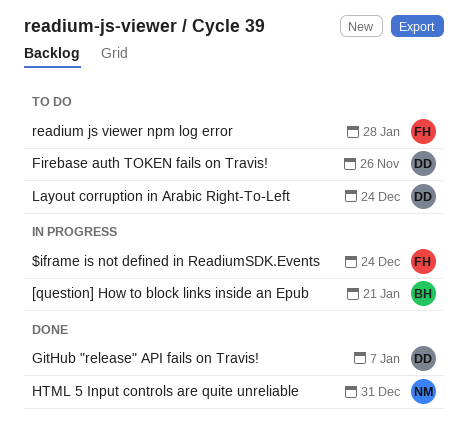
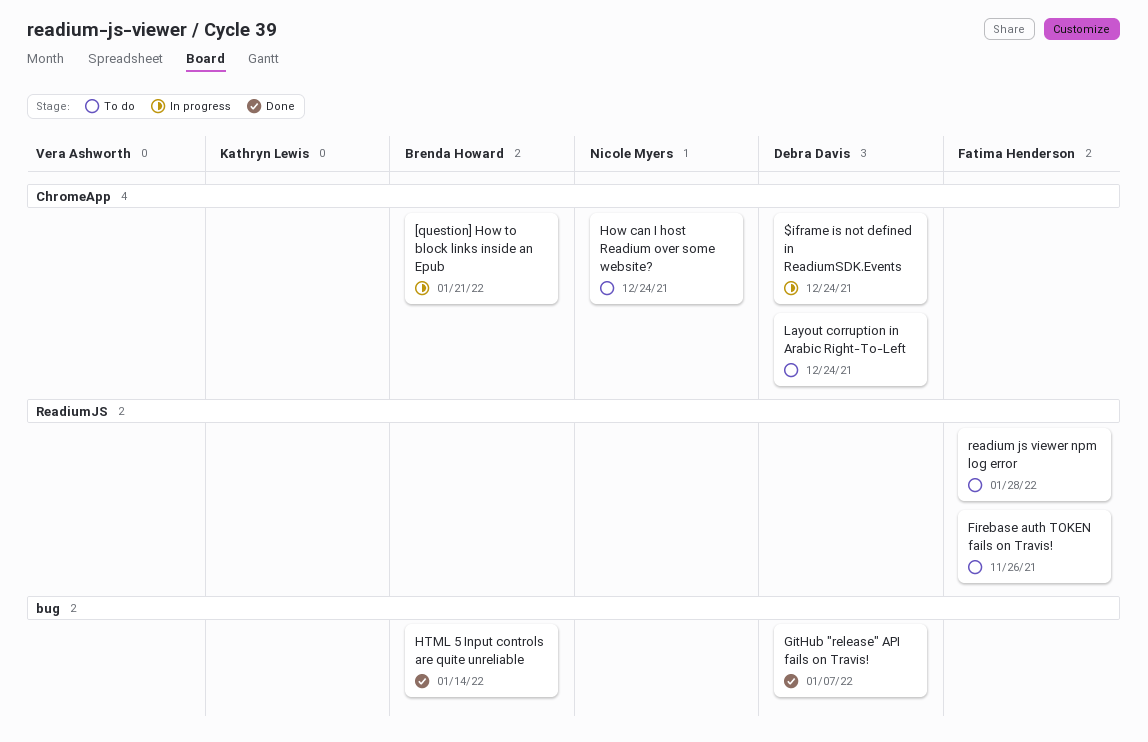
$iframe is not defined in ReadiumSDK.Events, owner: Fatima Henderson -> Debra Davis
Firebase auth TOKEN fails on Travis!, owner: Debra Davis -> Fatima Henderson
How can I host Readium over some website?: none -> present
HTML 5 Input controls are quite unreliable, owner: Nicole Myers -> Brenda Howard
HTML 5 Input controls are quite unreliable, due: Dec 31 -> Jan 14

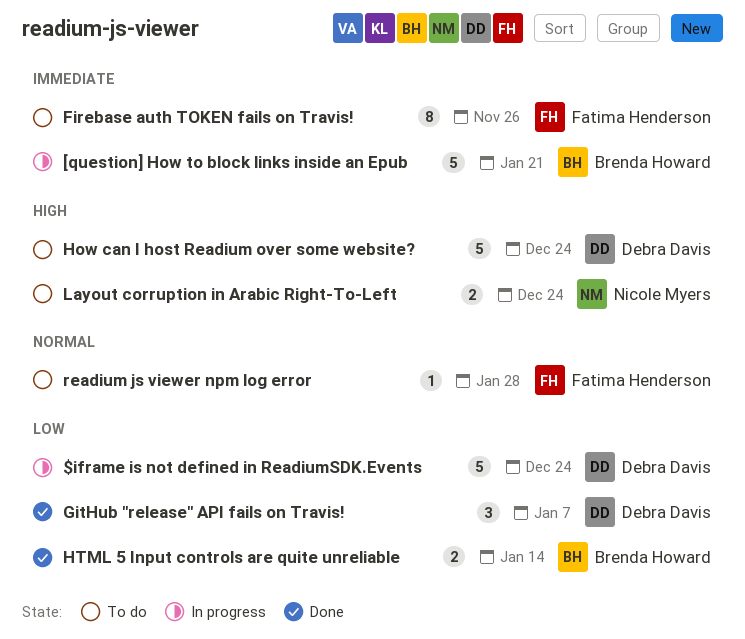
How can I host Readium over some website?, owner: Nicole Myers -> Debra Davis
Layout corruption in Arabic Right-To-Left, owner: Debra Davis -> Nicole Myers

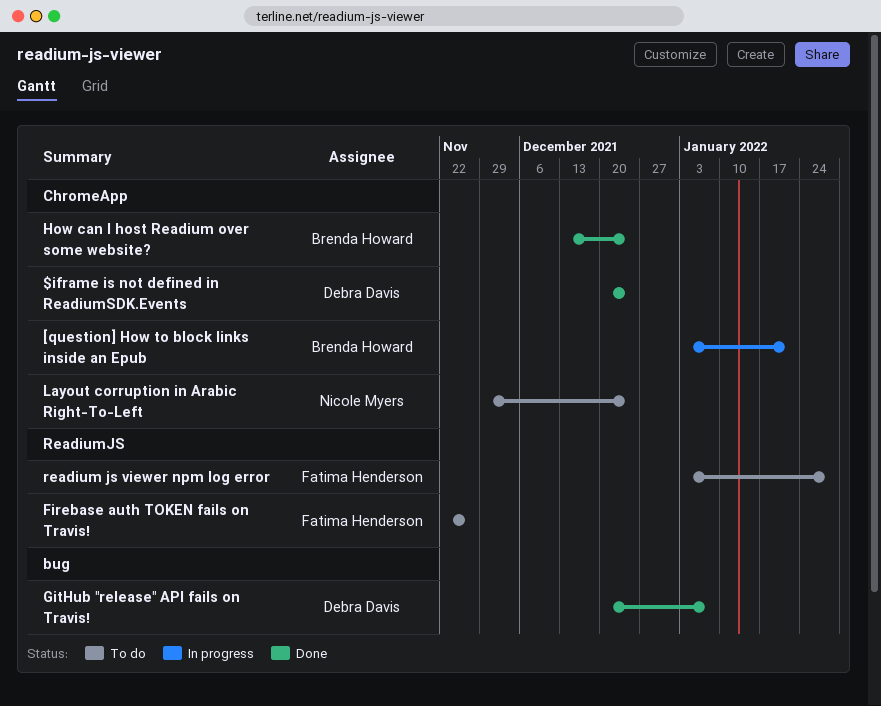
$iframe is not defined in ReadiumSDK.Events, status: In progress -> Done
How can I host Readium over some website?, status: To do -> Done
How can I host Readium over some website?, owner: Debra Davis -> Brenda Howard
HTML 5 Input controls are quite unreliable: present -> none

